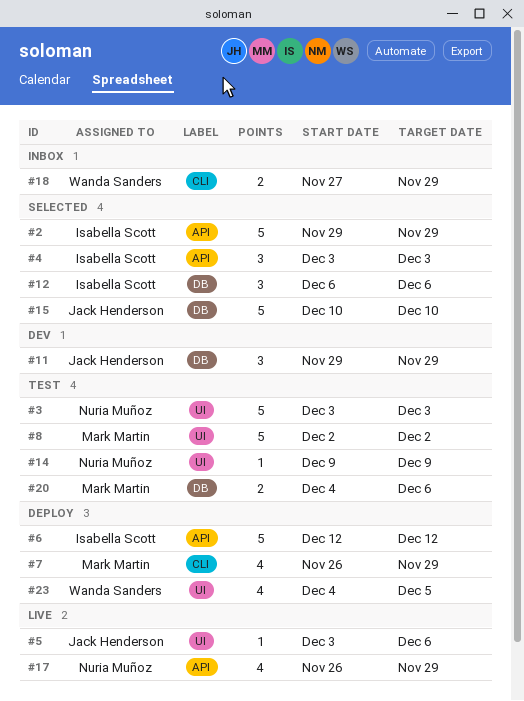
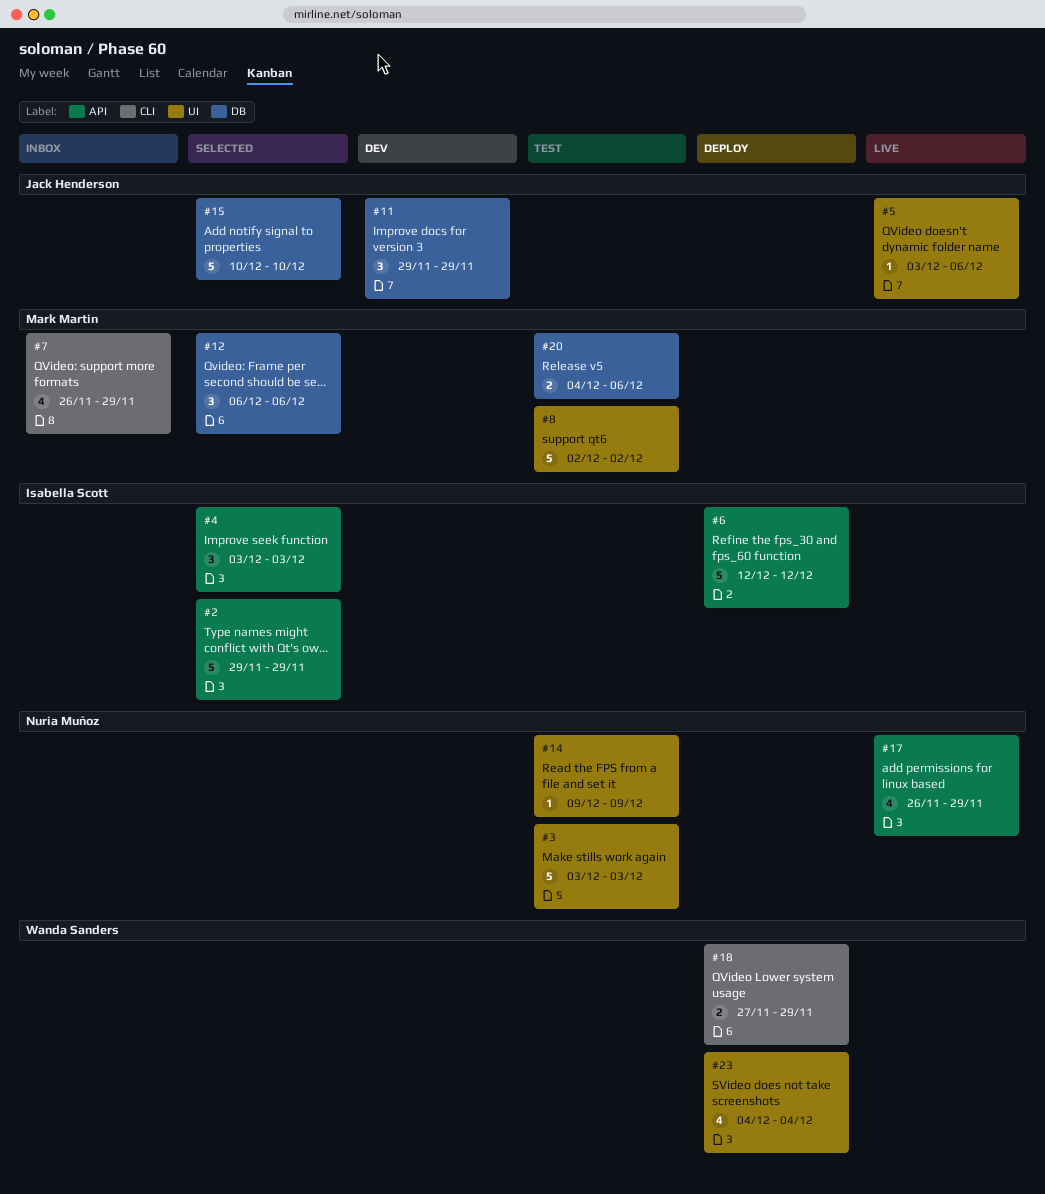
#7, status: Deploy -> Inbox
#12, owner: Isabella Scott -> Mark Martin
#18, status: Inbox -> Deploy
#23, due: Dec 5 -> Dec 4

